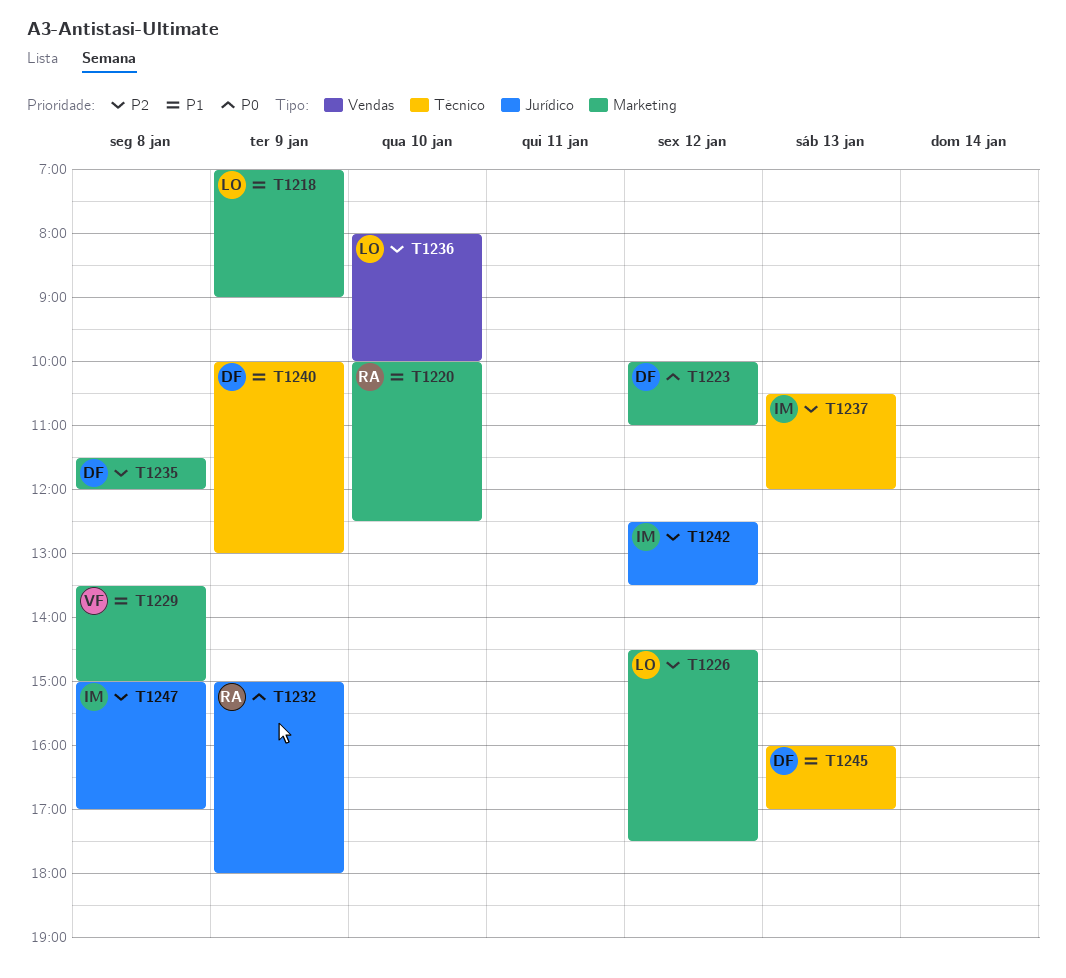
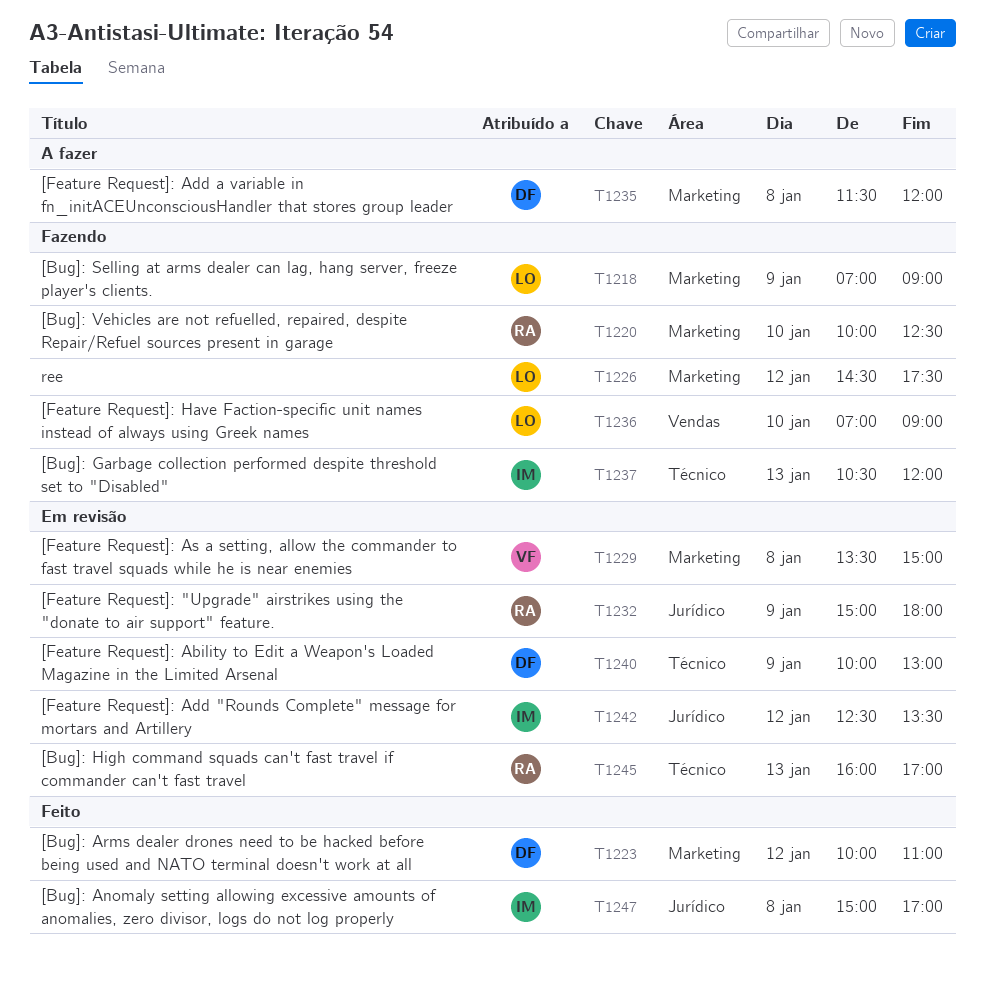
T1236, begins: 08:00 -> 07:00
T1236, ends: 10:00 -> 09:00
T1245, owner: DF -> RA

